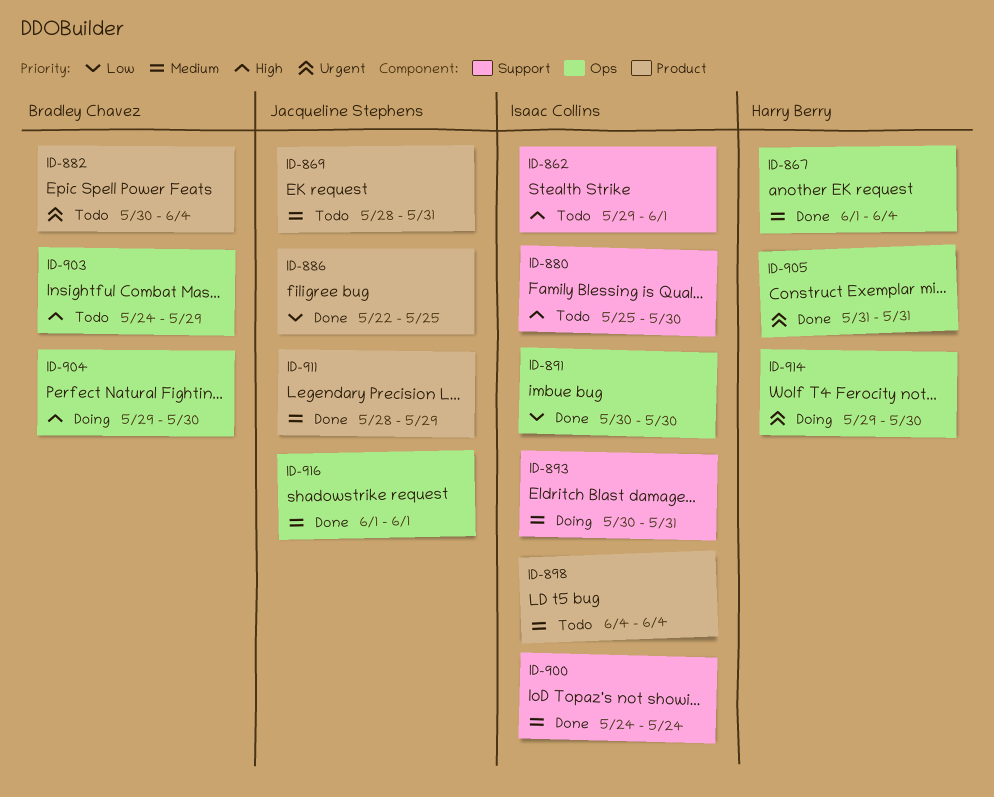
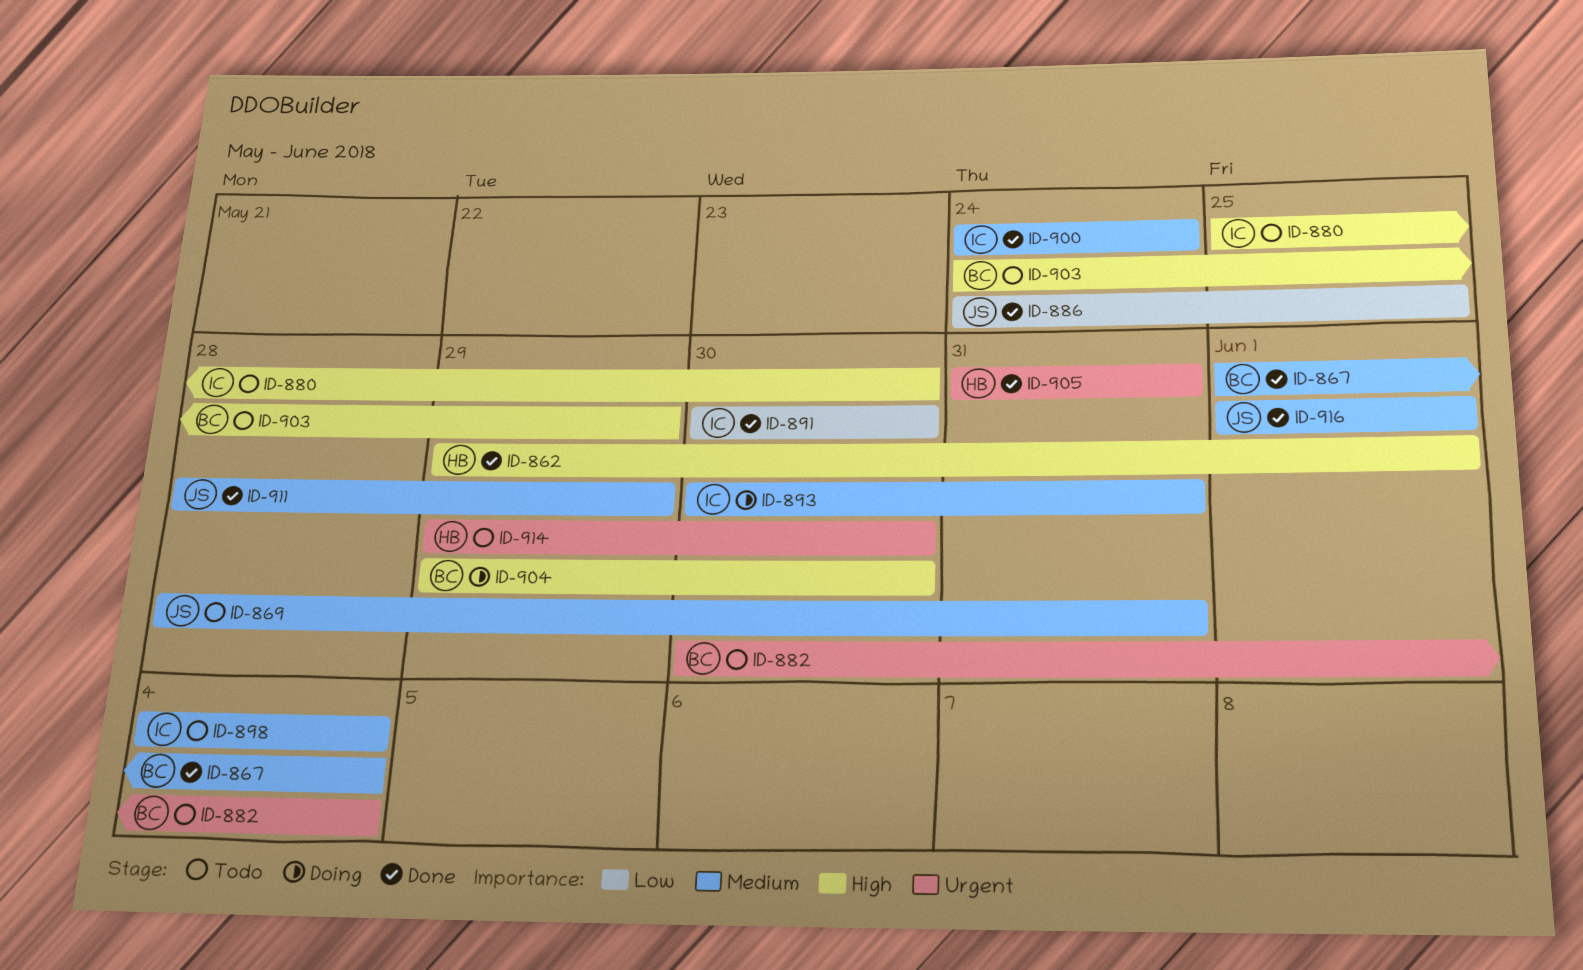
ID-862, status: Todo -> Done
ID-862, owner: Isaac Collins -> Harry Berry
ID-867, owner: Harry Berry -> Bradley Chavez
ID-886, start: May 22 -> May 24
ID-914, status: Doing -> Todo

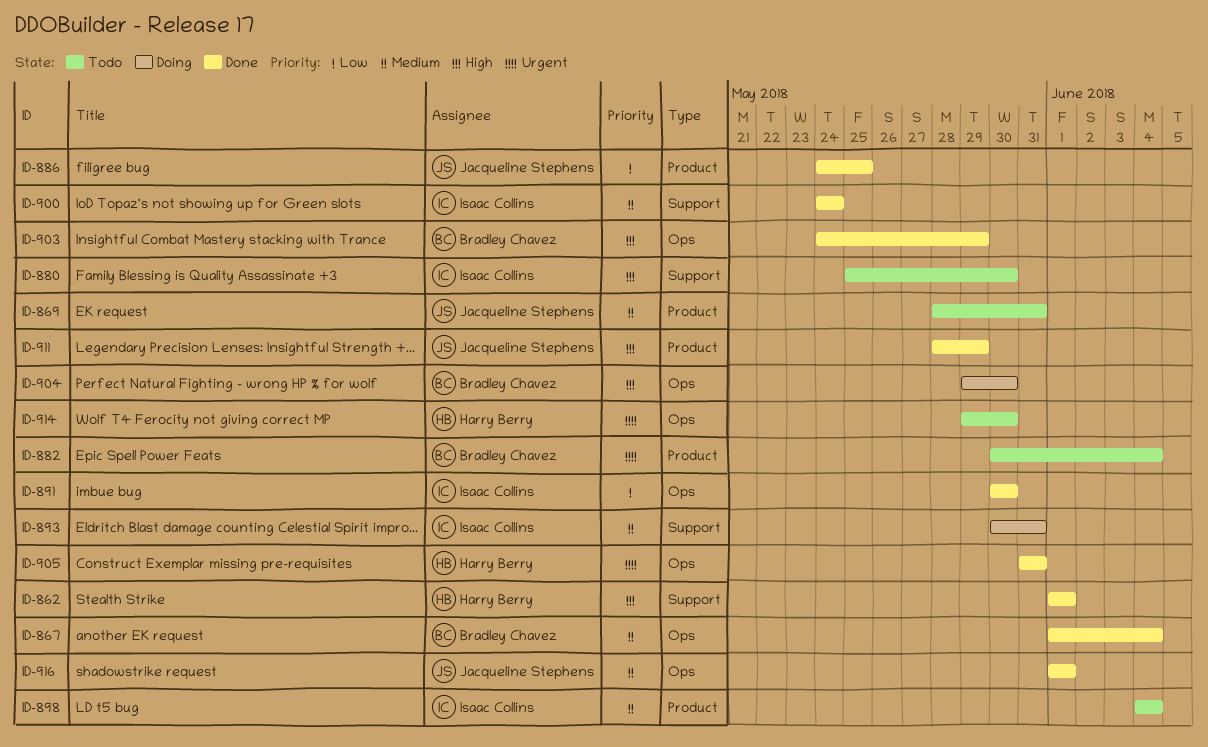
ID-862, start: May 29 -> Jun 1
ID-903, status: Todo -> Done
ID-911, priority: Medium -> High

